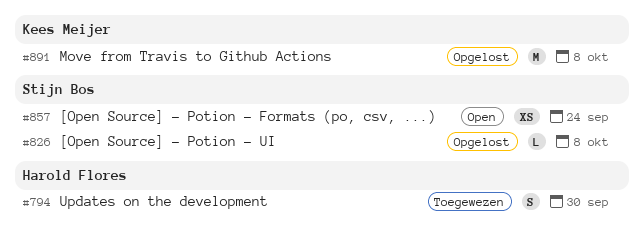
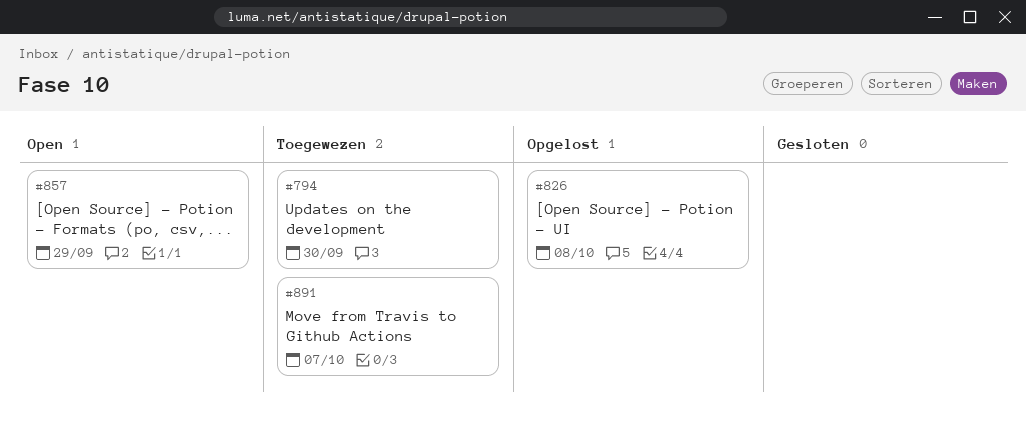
#857, due: Sep 24 -> Sep 29
#891, status: Opgelost -> Toegewezen
#891, due: Oct 8 -> Oct 7

